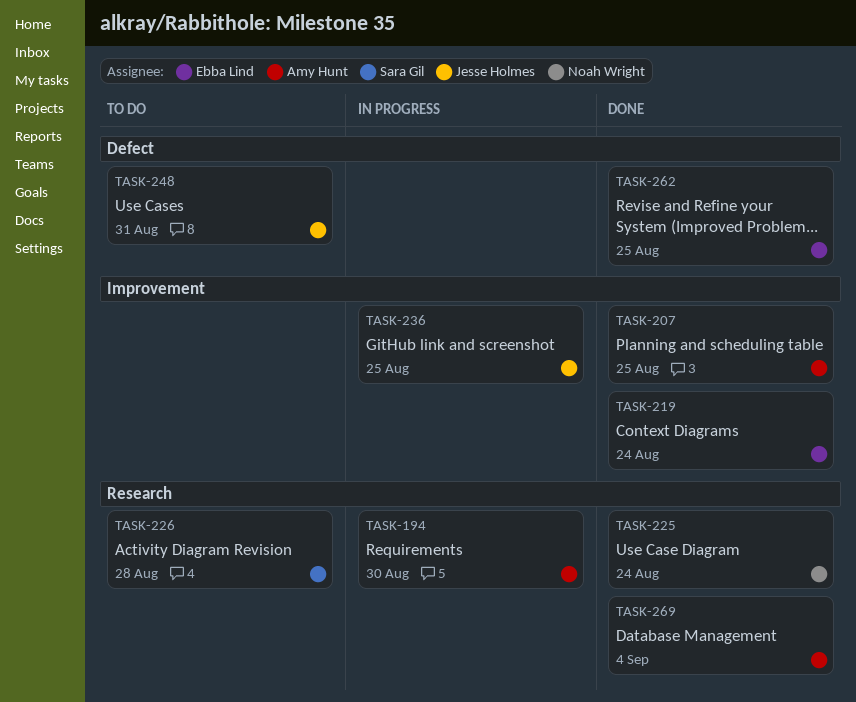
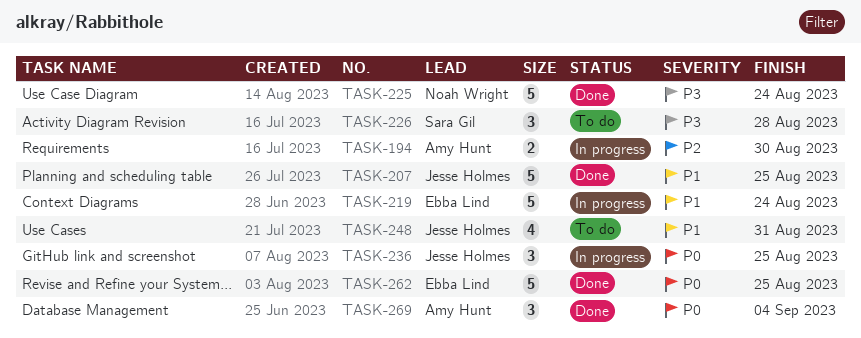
TASK-207, owner: Amy Hunt -> Jesse Holmes
TASK-219, status: Done -> In progress

